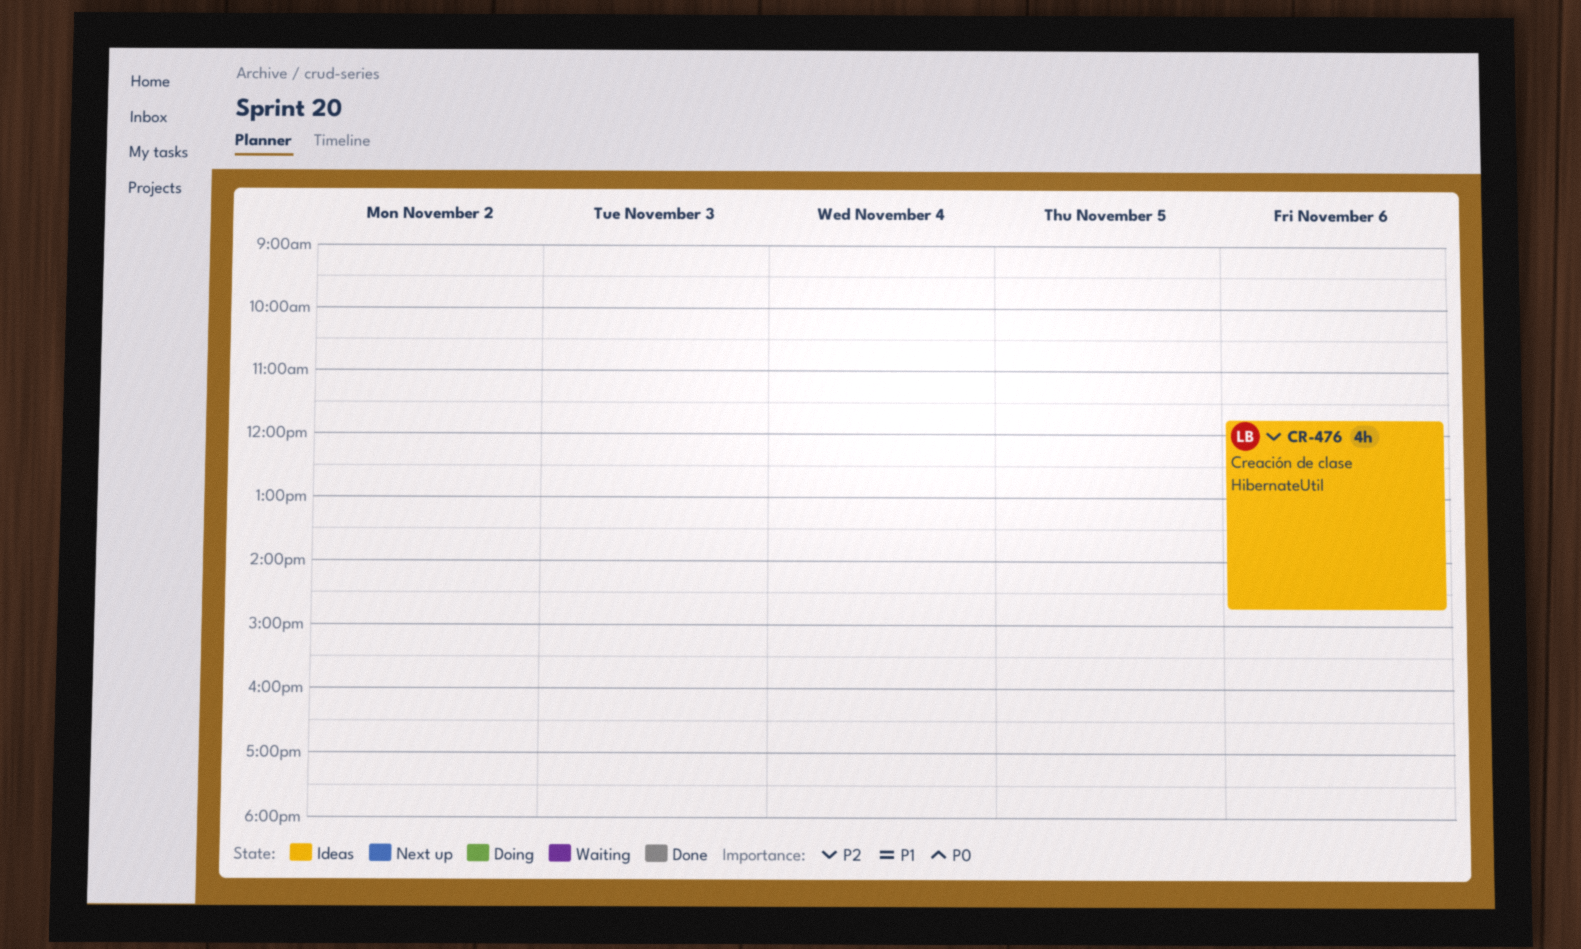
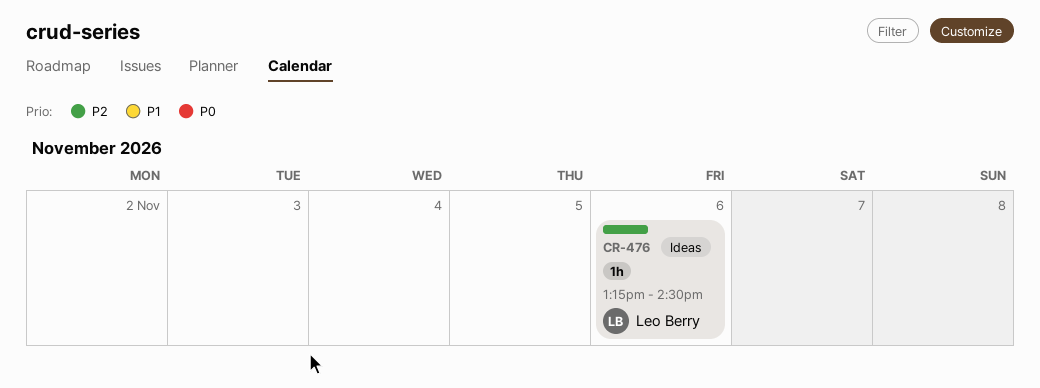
CR-476, estimate: 4h -> 1h
CR-476, begins: 11:45 -> 13:15
CR-476, ends: 14:45 -> 14:30

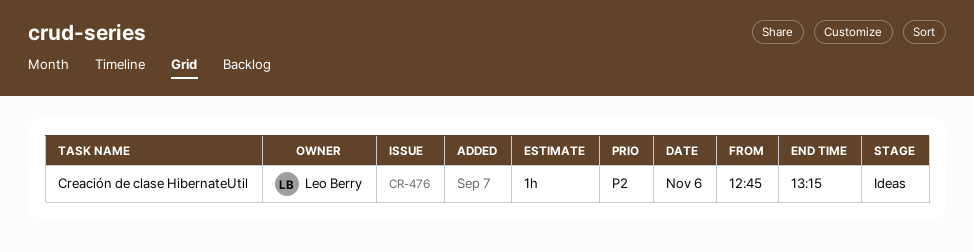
CR-476, begins: 13:15 -> 12:45
CR-476, ends: 14:30 -> 13:15

